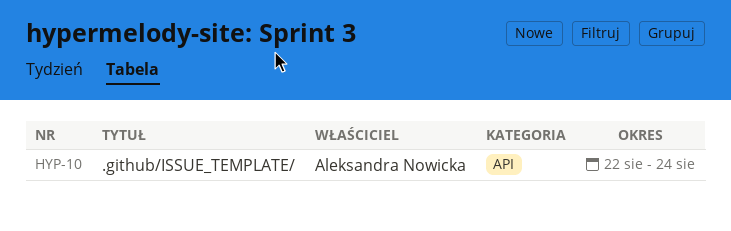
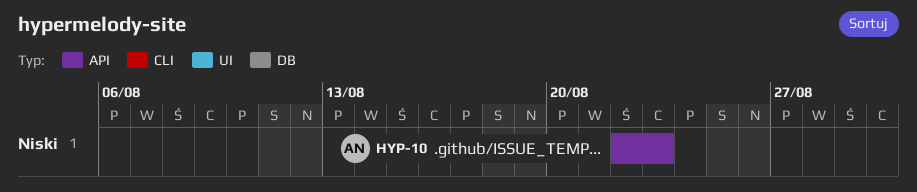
HYP-10, due: Aug 24 -> Aug 23

